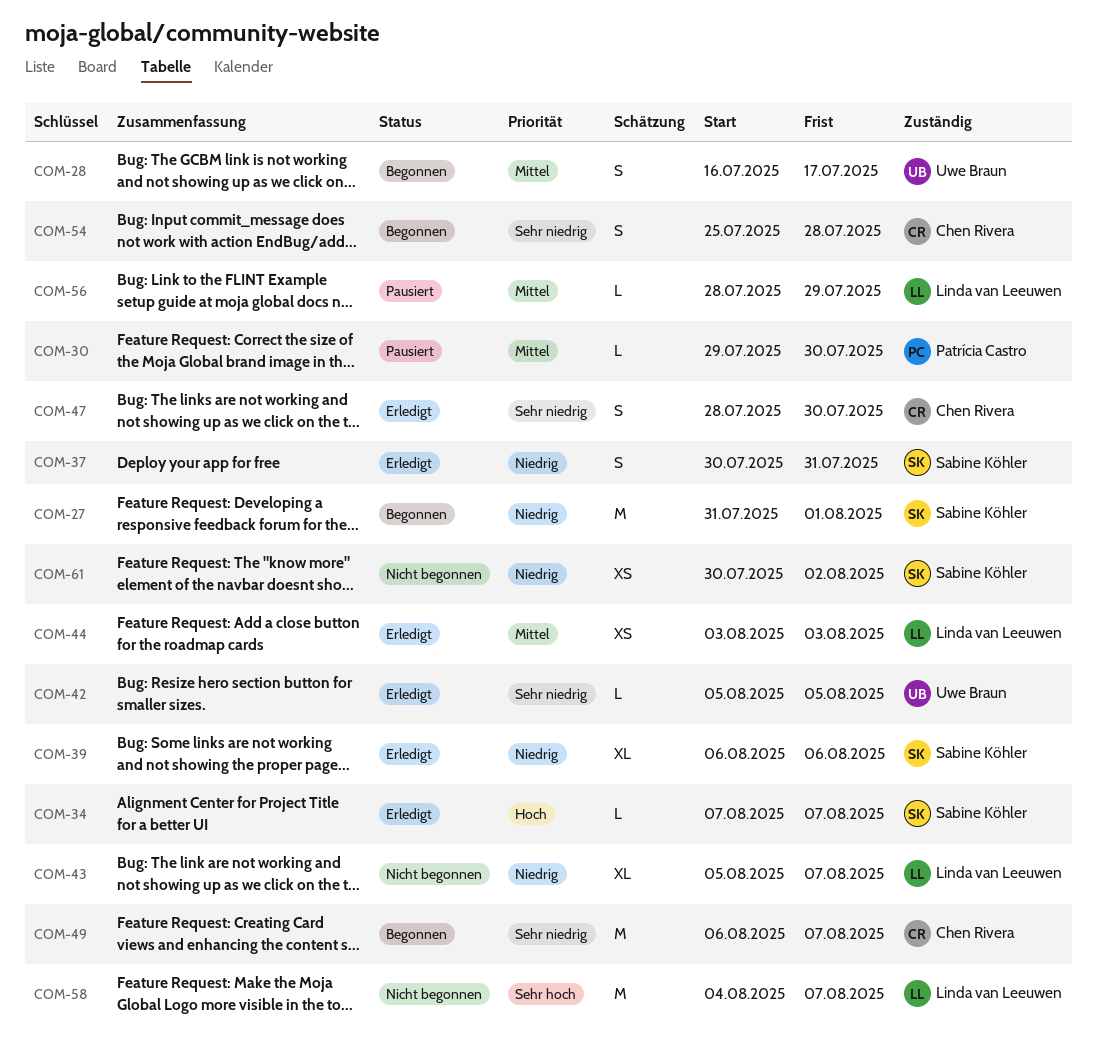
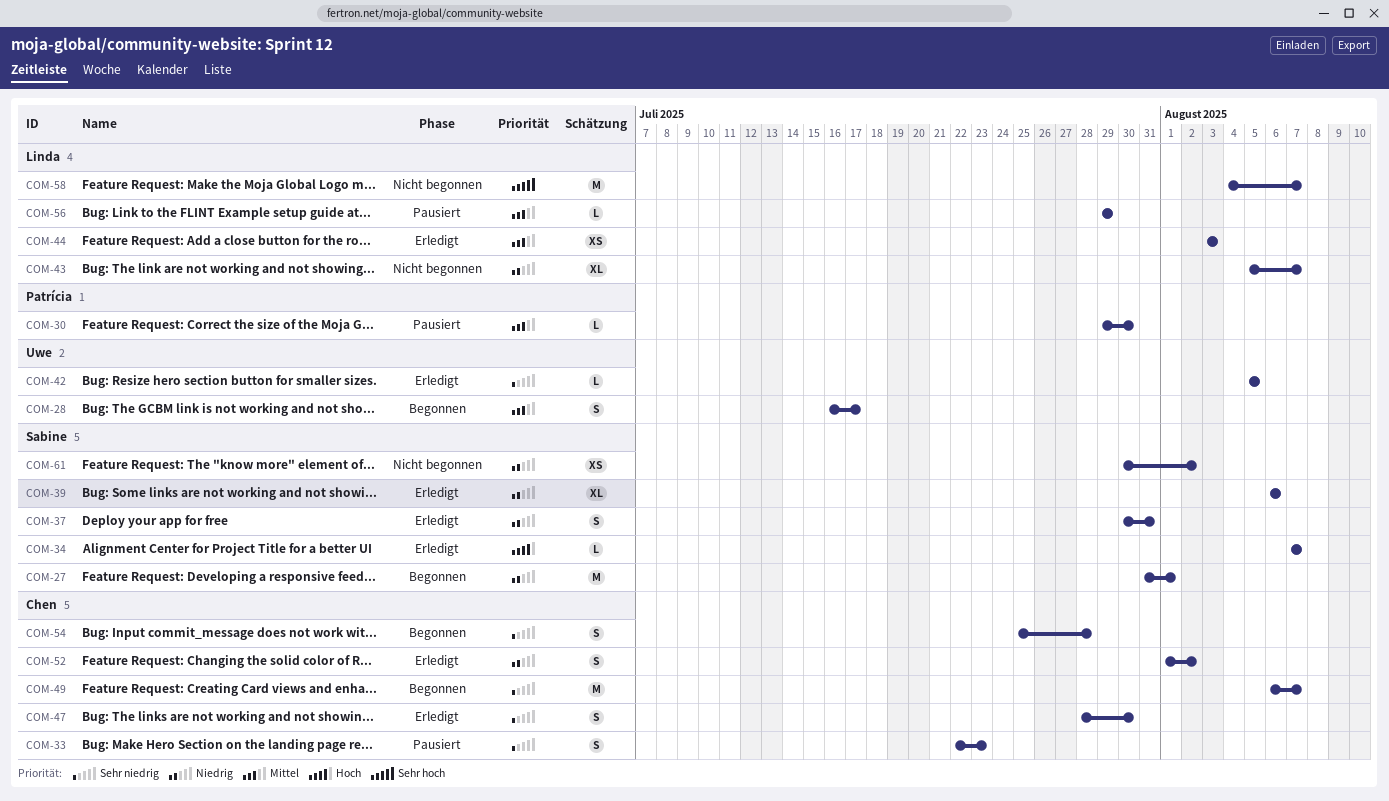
COM-33: none -> present
COM-52: none -> present
COM-56, start: Jul 28 -> Jul 29

